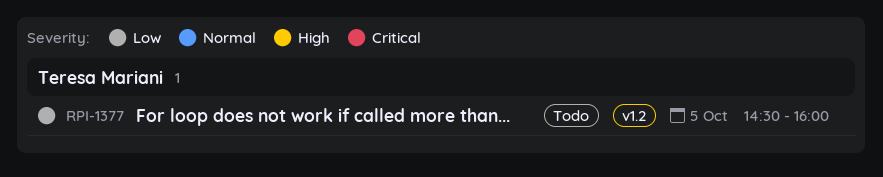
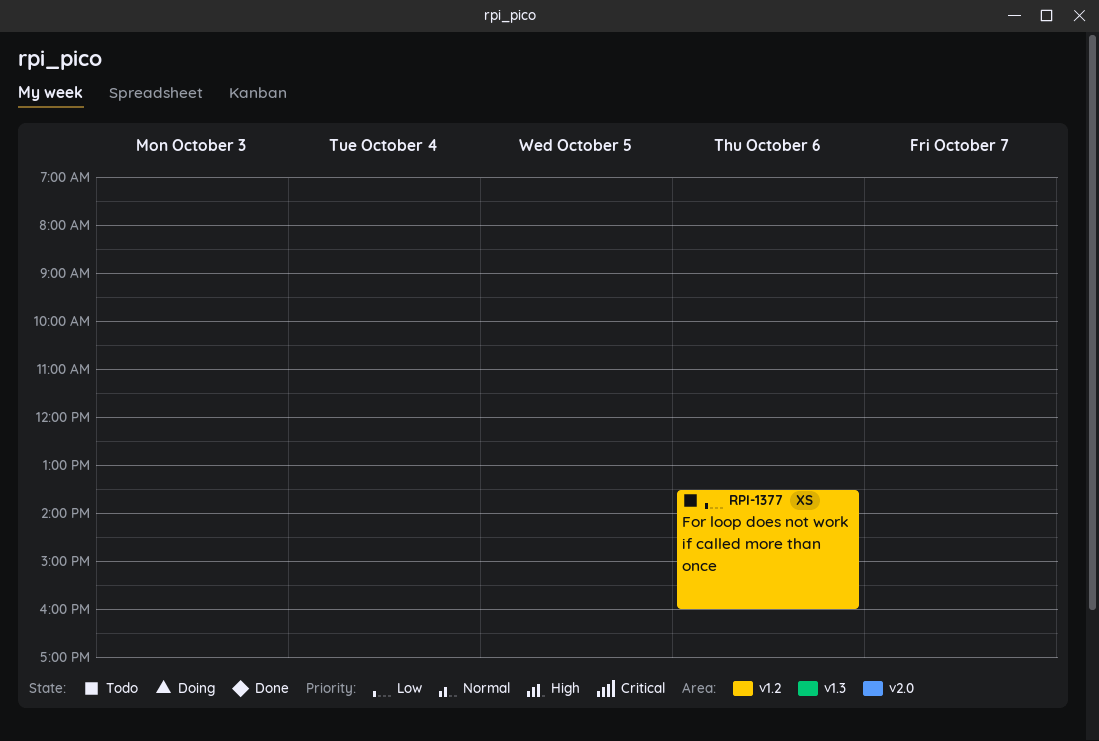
RPI-1377, day: Oct 5 -> Oct 6
RPI-1377, begins: 14:30 -> 13:30

